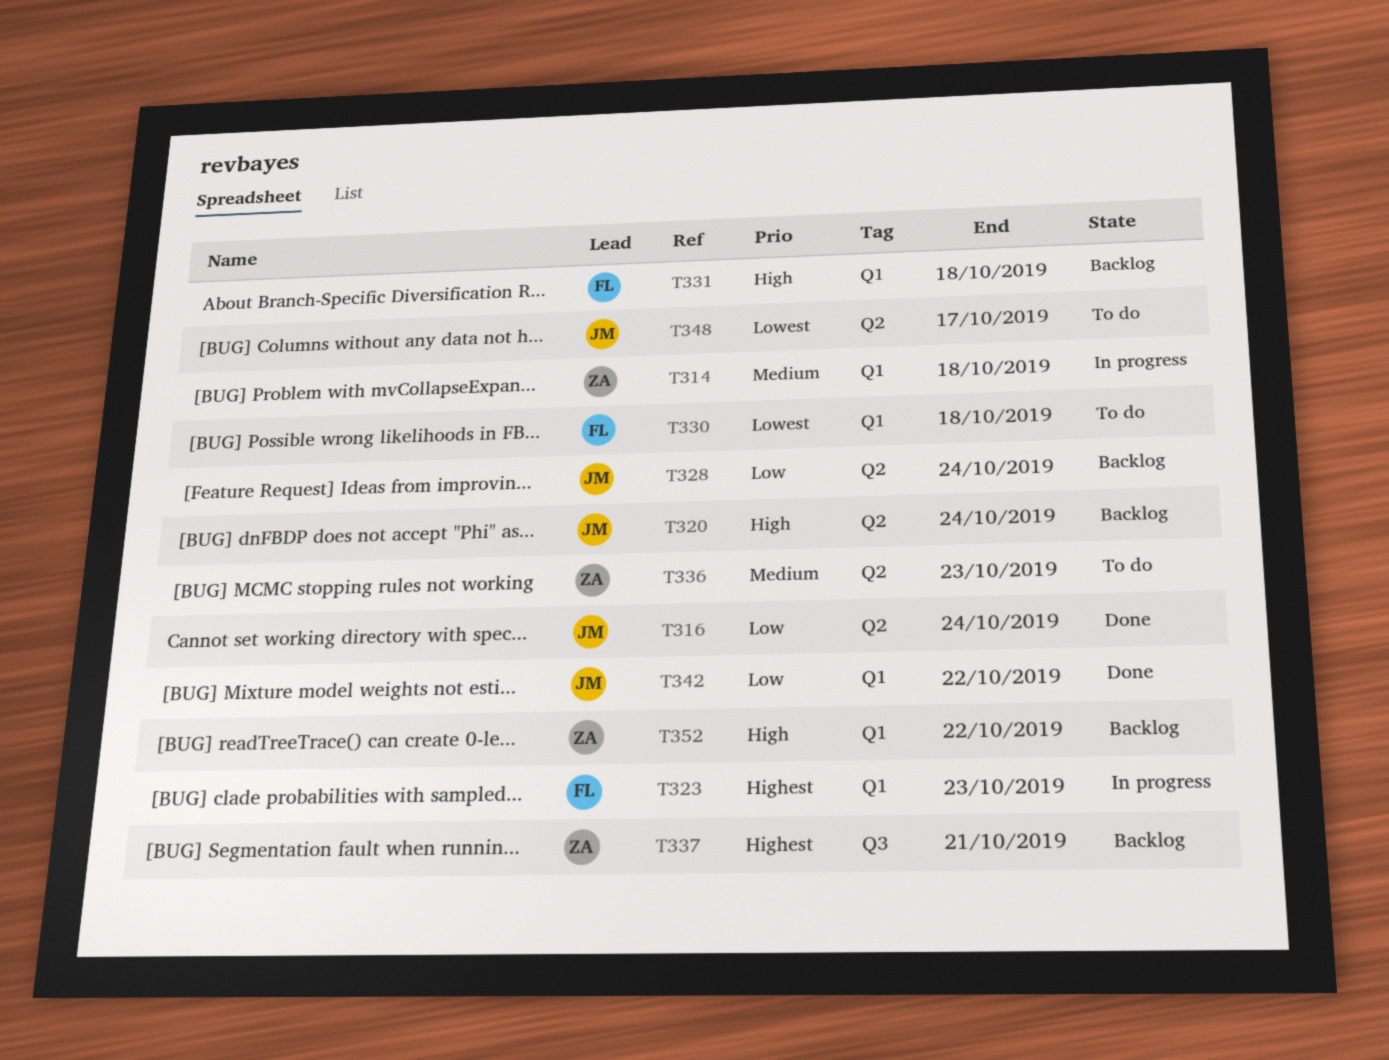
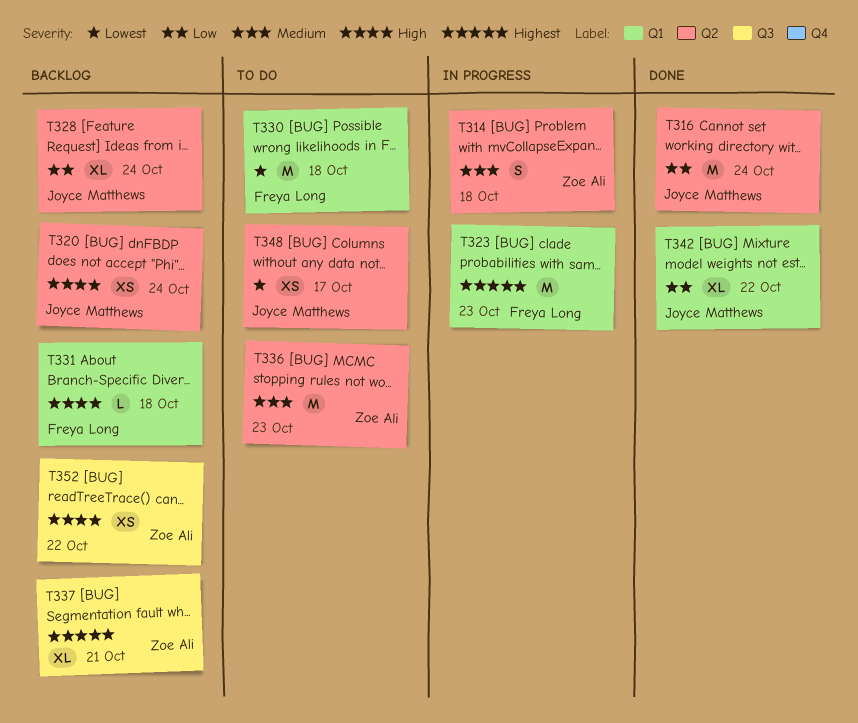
T314, label: Q1 -> Q2
T352, label: Q1 -> Q3

